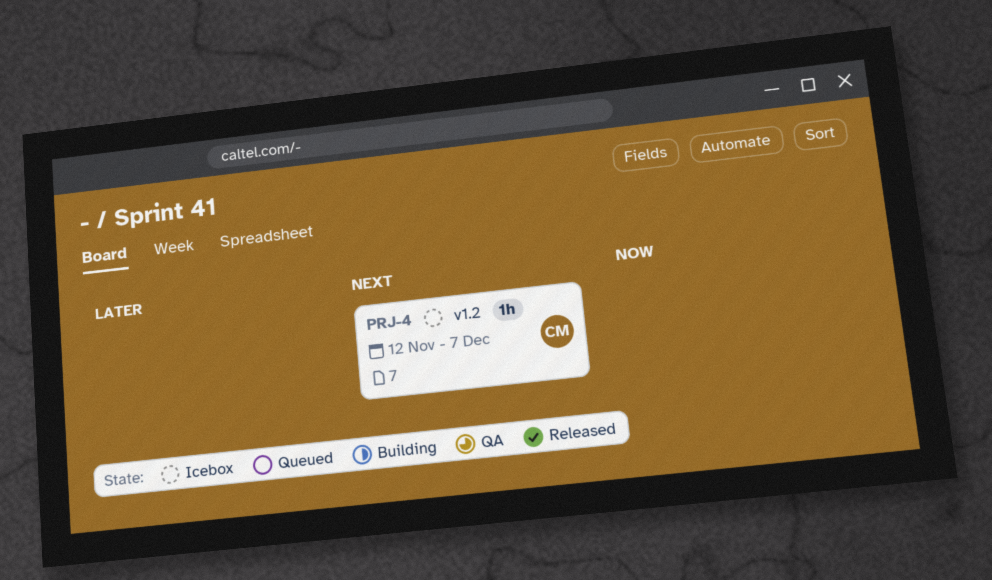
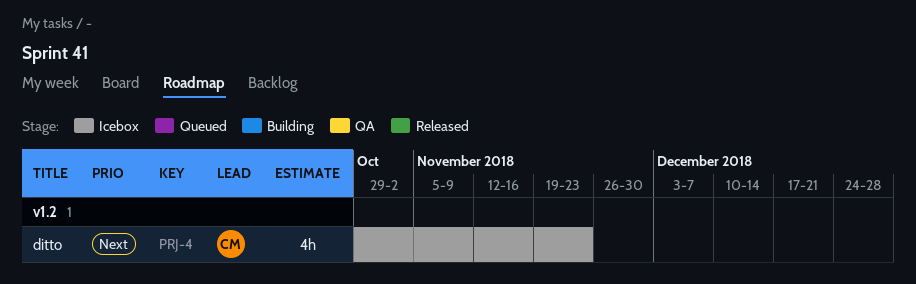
PRJ-4, estimate: 1h -> 4h
PRJ-4, start: Nov 12 -> Oct 29
PRJ-4, due: Dec 7 -> Nov 23

